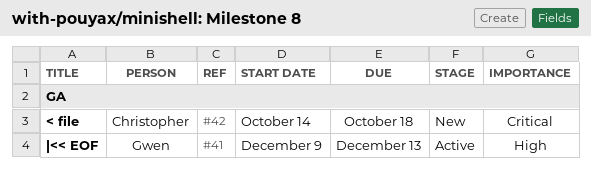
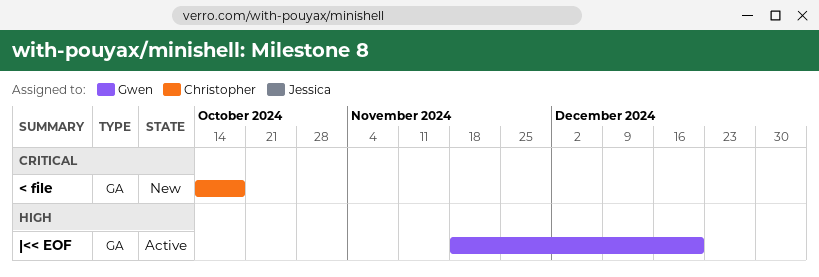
|<< EOF, start: Dec 9 -> Nov 18
|<< EOF, due: Dec 13 -> Dec 20

